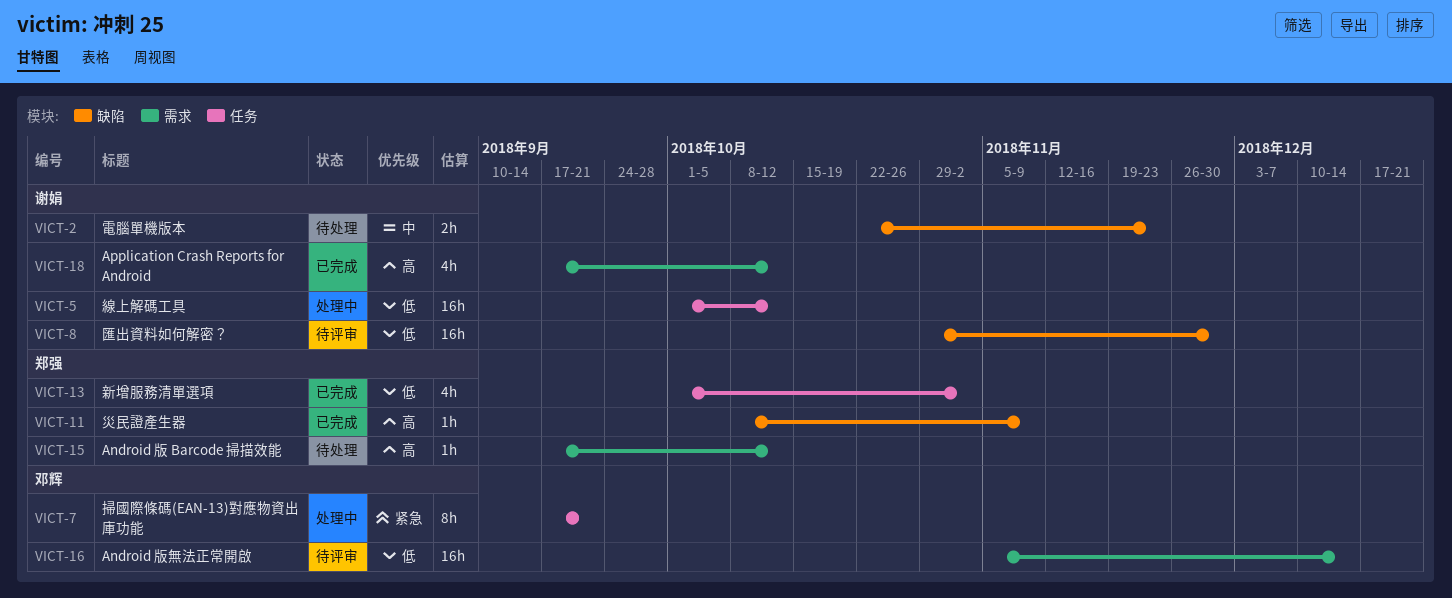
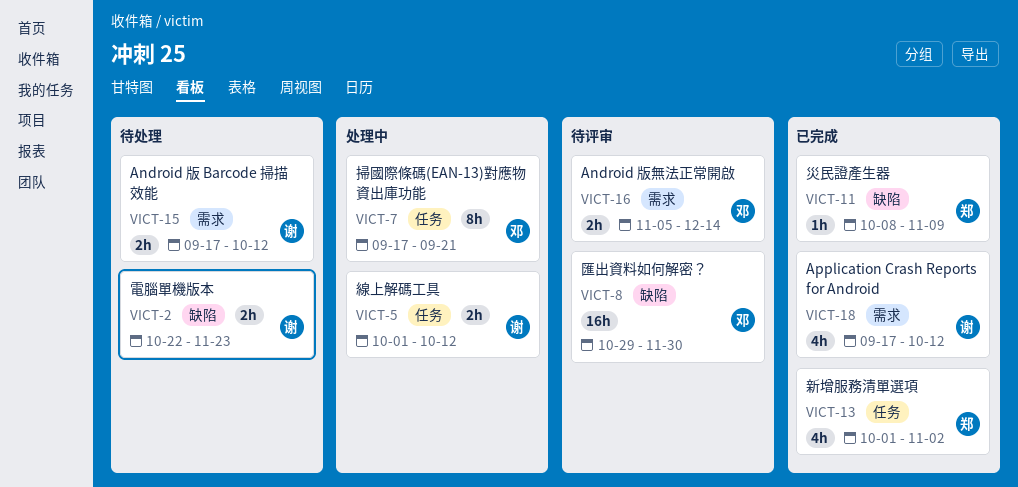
VICT-5, estimate: 16h -> 2h
VICT-8, owner: 谢娟 -> 邓辉
VICT-15, owner: 郑强 -> 谢娟
VICT-15, estimate: 1h -> 2h
VICT-16, estimate: 16h -> 2h

